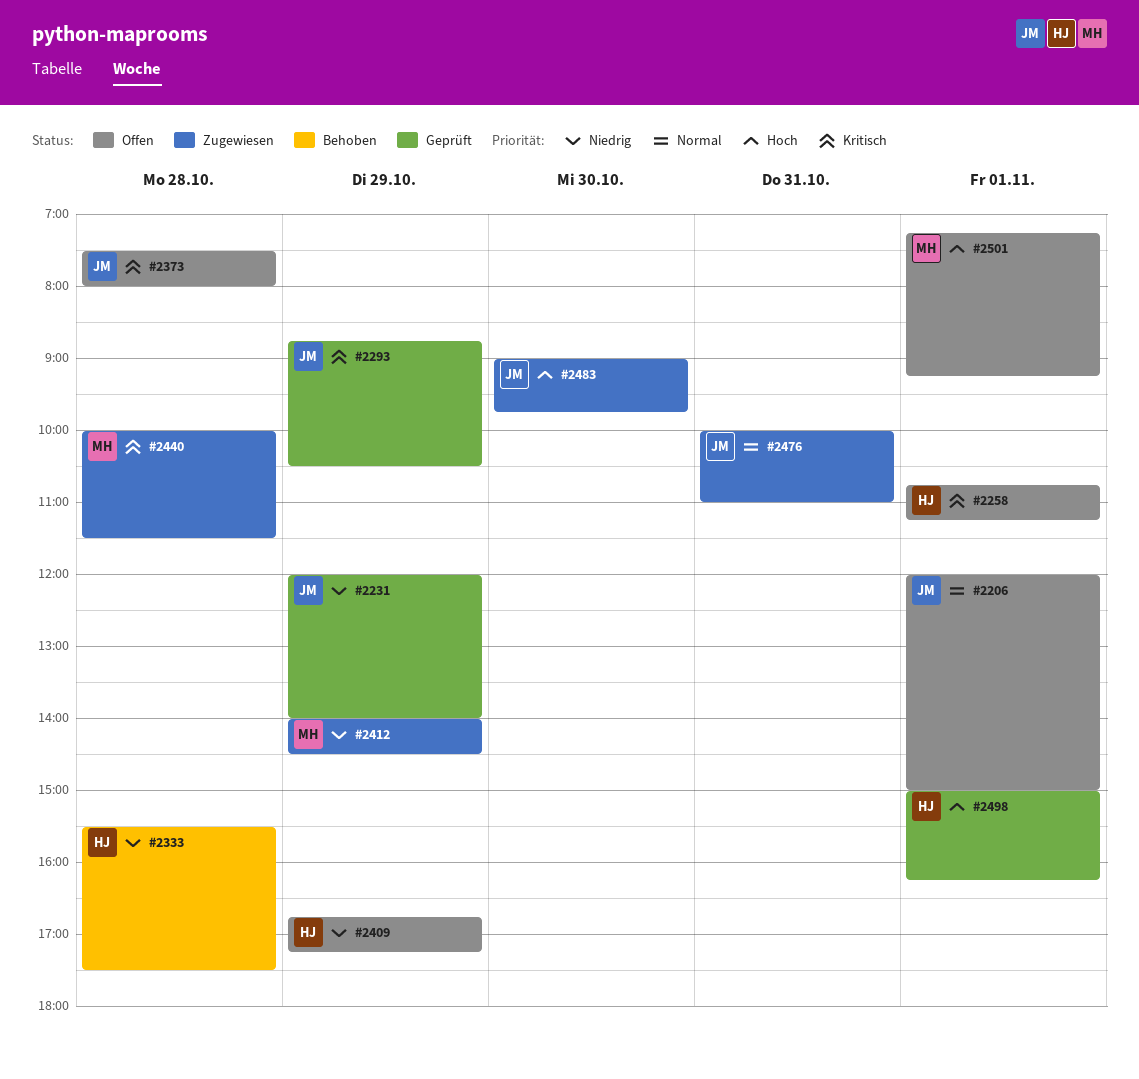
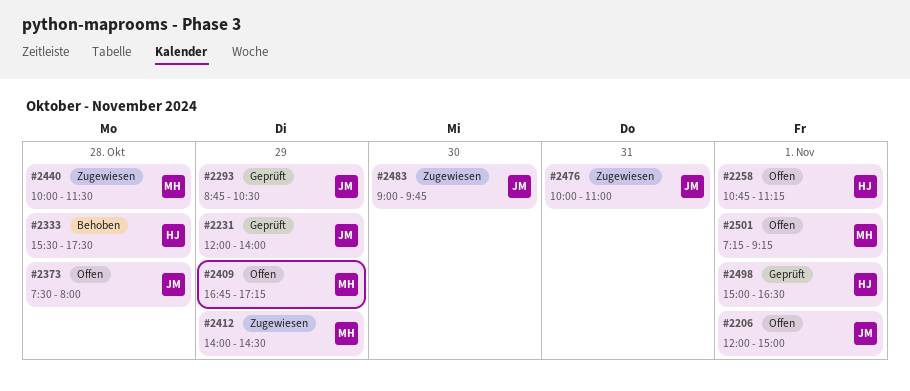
#2409, owner: HJ -> MH
#2498, ends: 16:15 -> 16:30

